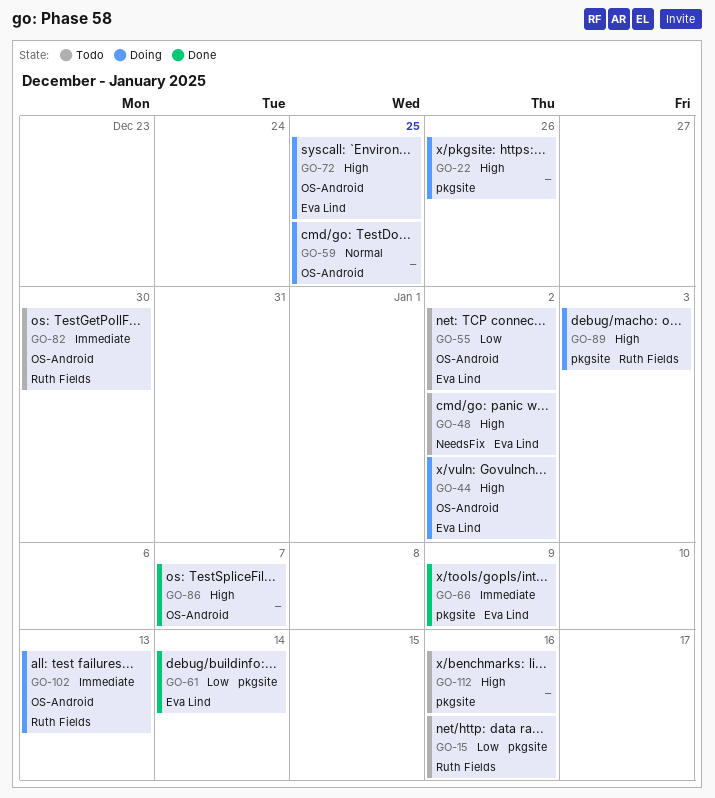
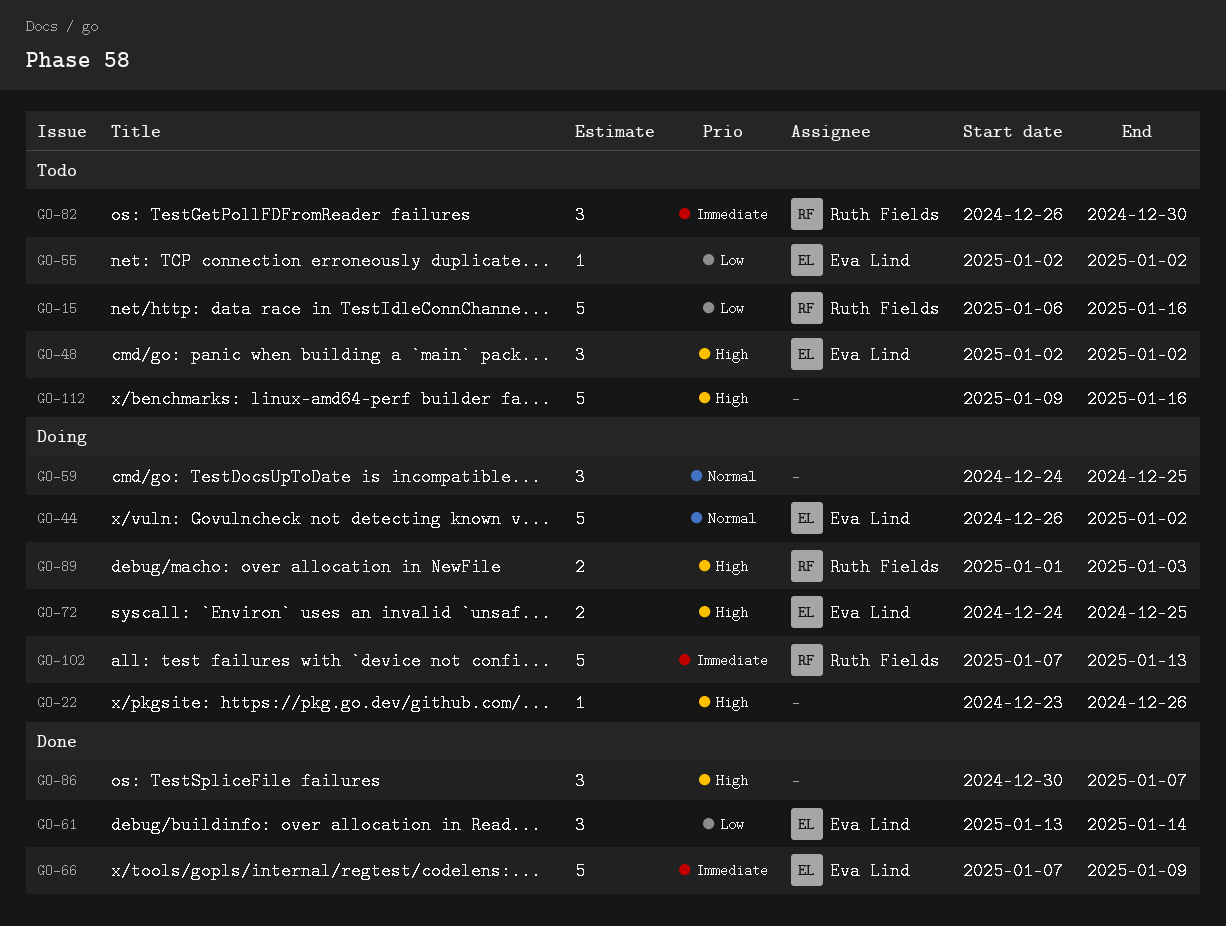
GO-44, priority: High -> Normal

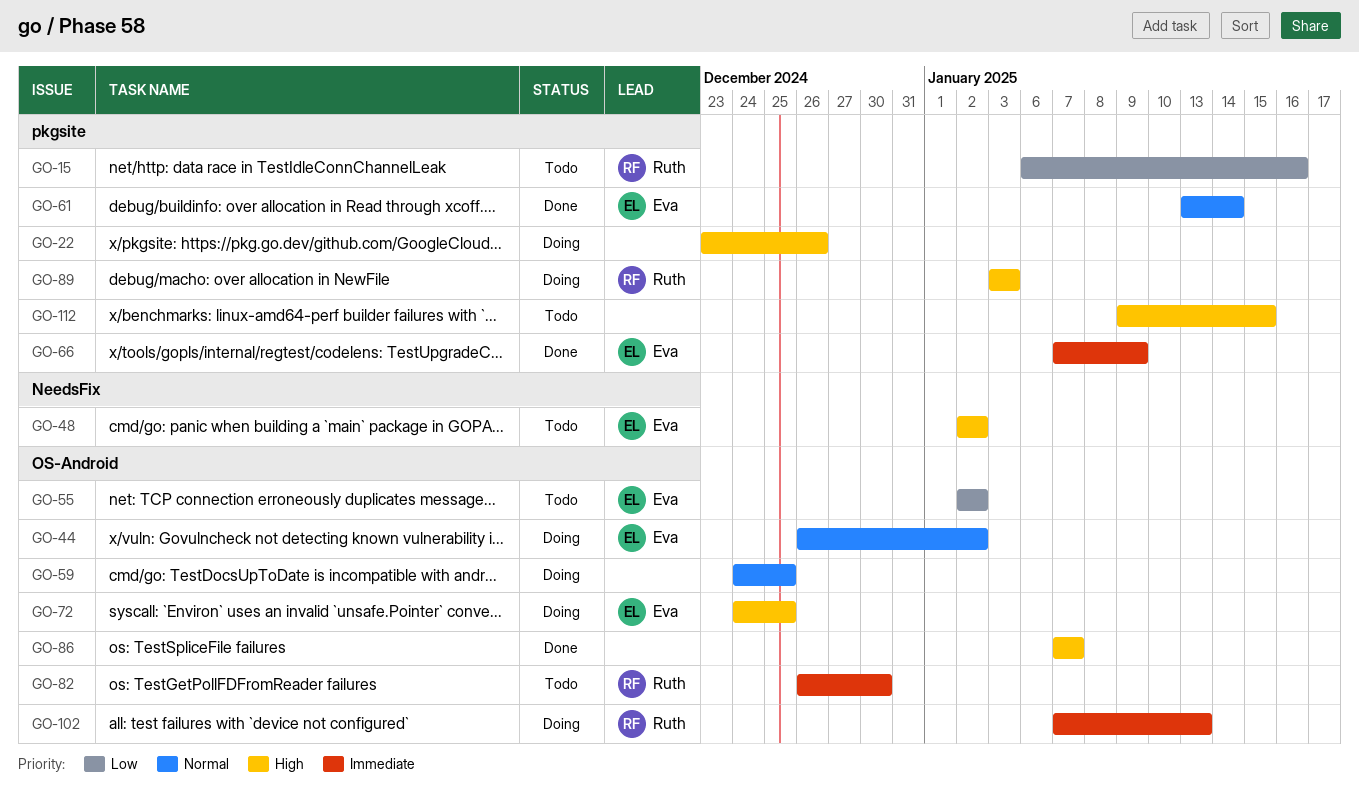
GO-61, priority: Low -> Normal
GO-86, start: Dec 30 -> Jan 7
GO-89, start: Jan 1 -> Jan 3
GO-112, due: Jan 16 -> Jan 15

